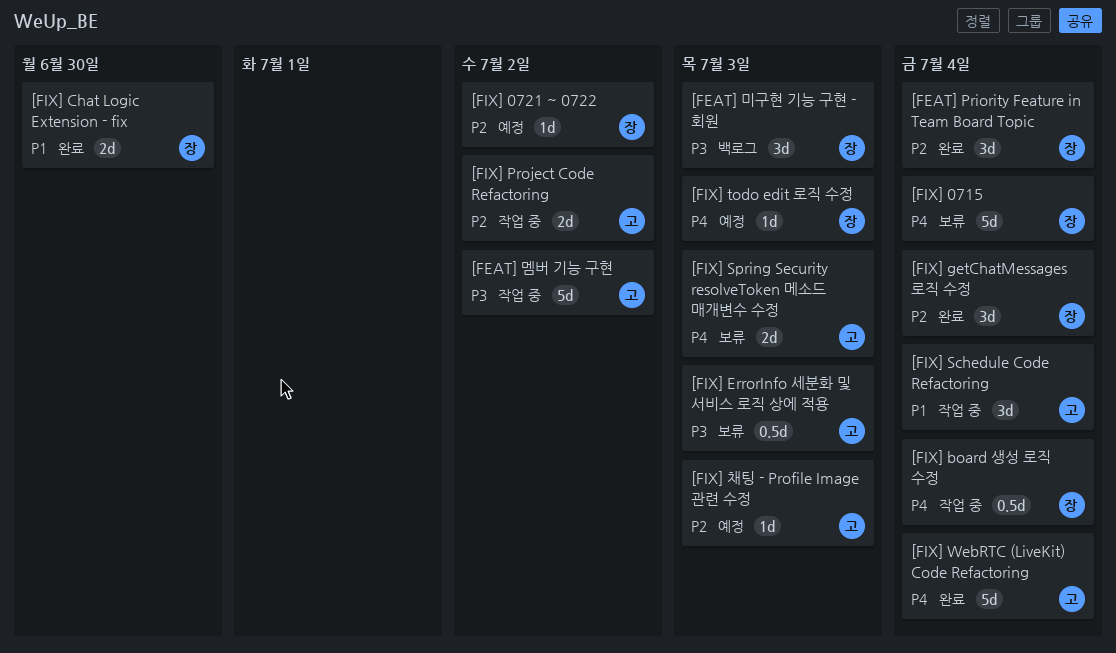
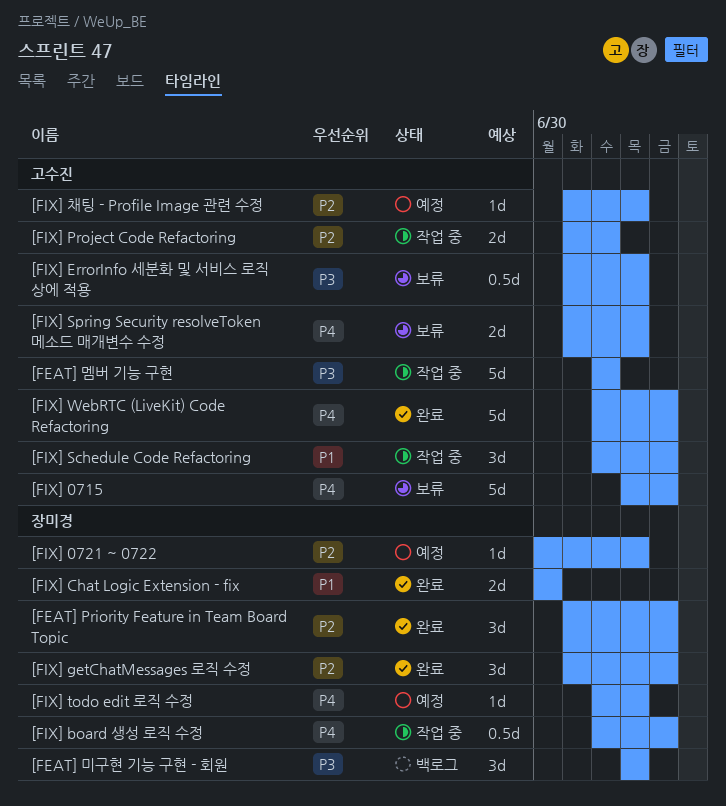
[FIX] 0715, owner: 장미경 -> 고수진
[FIX] 0721 ~ 0722, due: Jul 2 -> Jul 3

